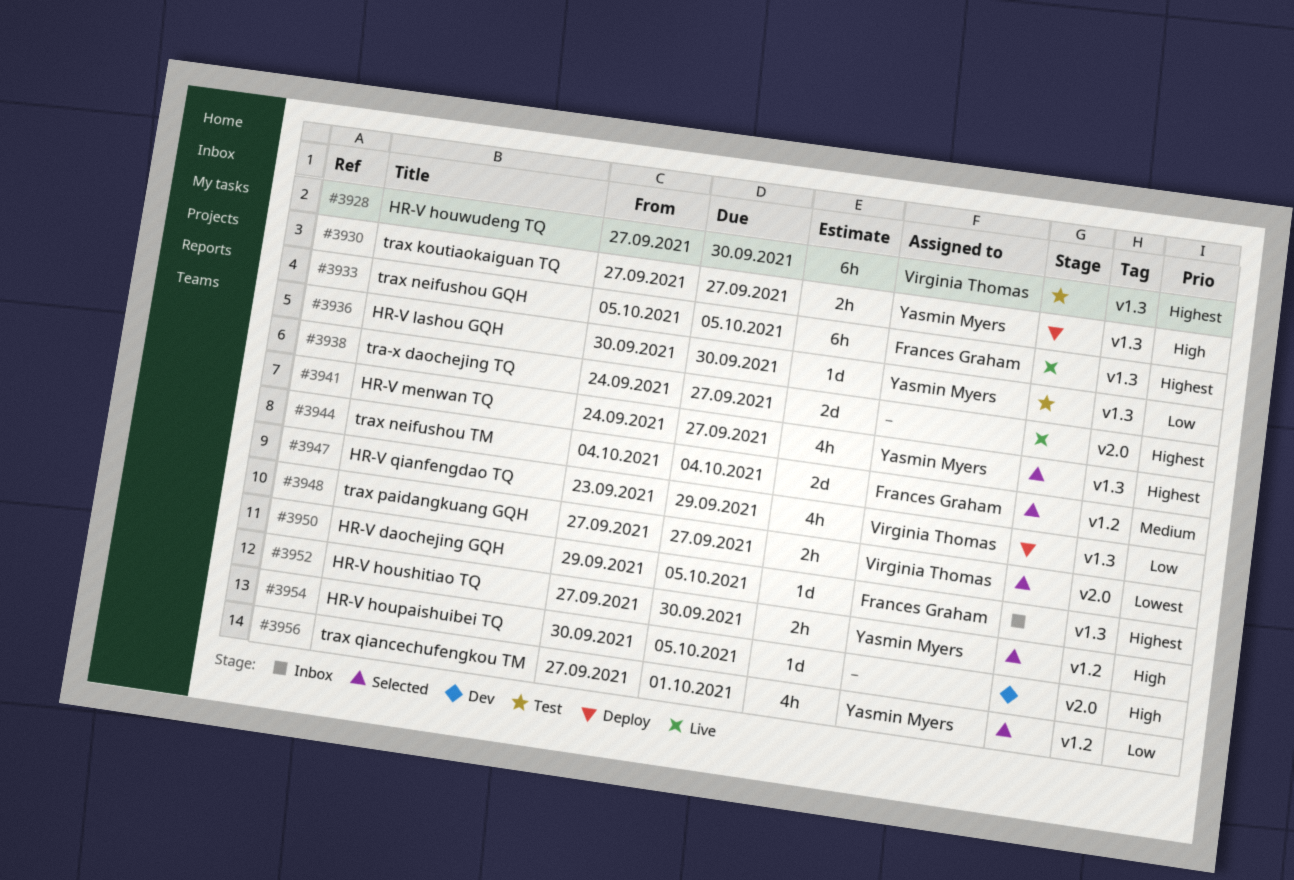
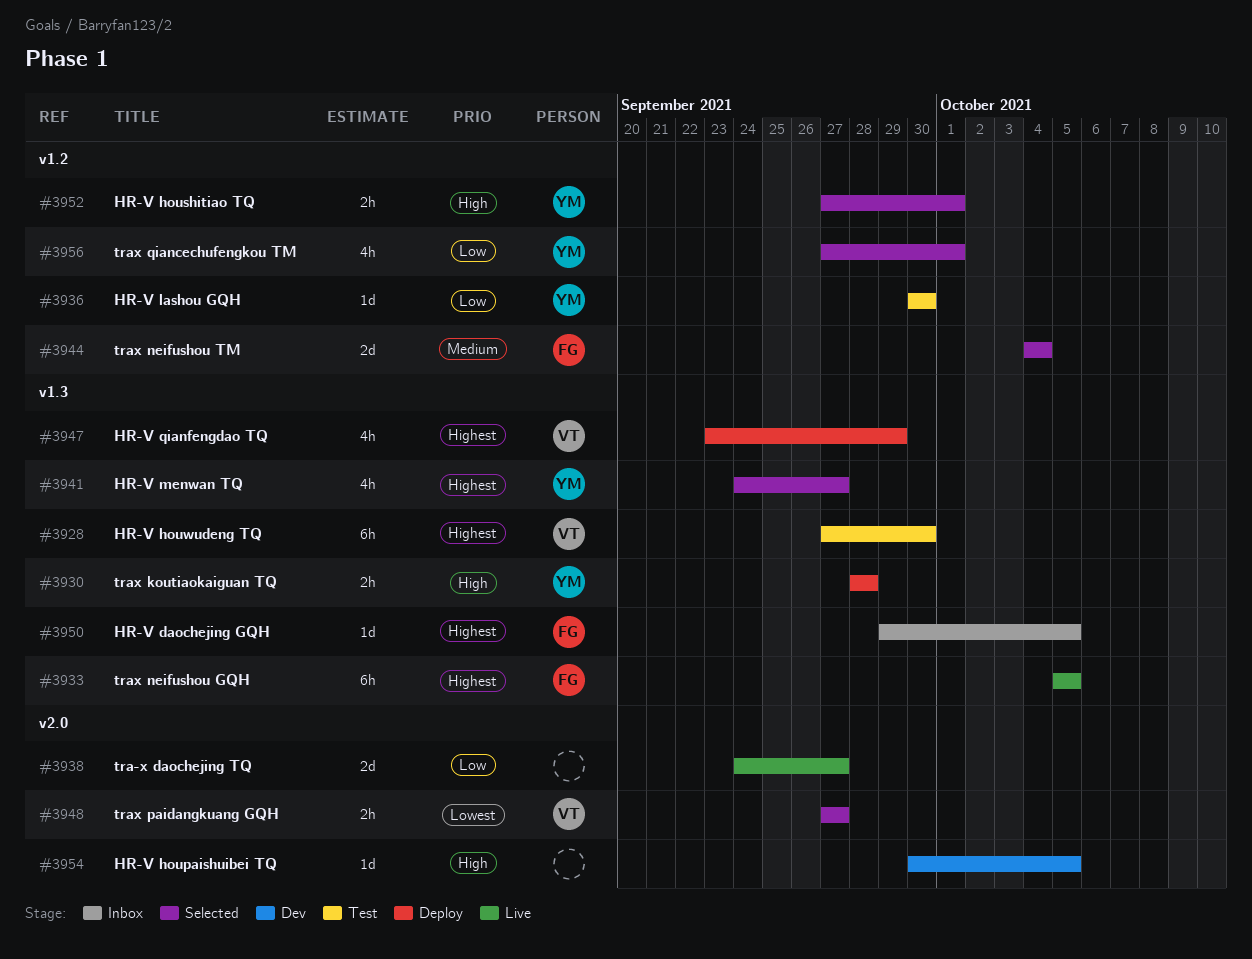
#3930, start: Sep 27 -> Sep 28
#3930, due: Sep 27 -> Sep 28
#3936, label: v1.3 -> v1.2
#3938, priority: Highest -> Low
#3947, priority: Low -> Highest
#3952, due: Sep 30 -> Oct 1

